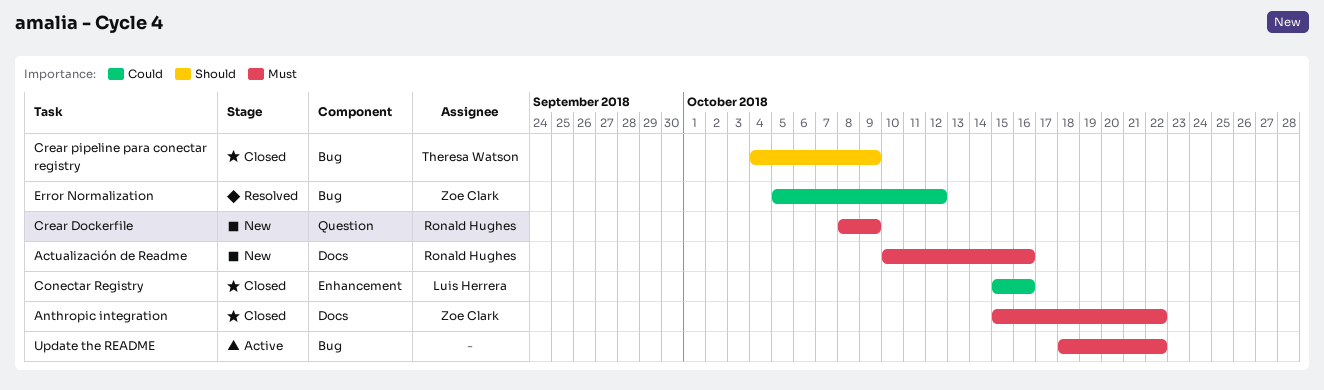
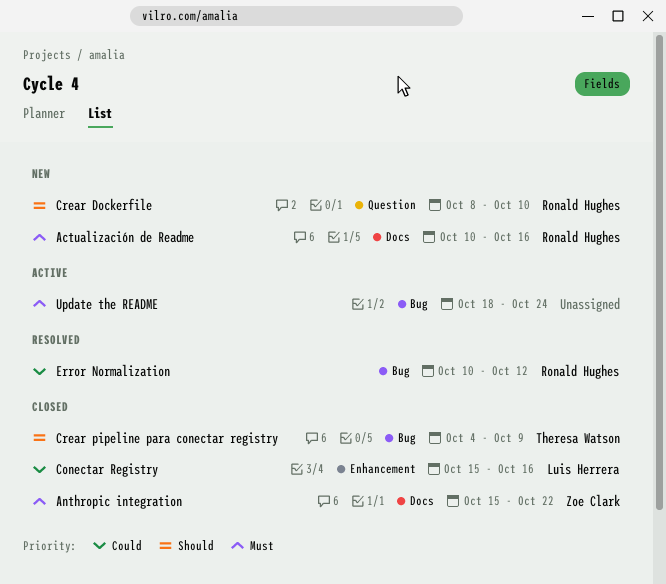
Crear Dockerfile, priority: Must -> Should
Crear Dockerfile, due: Oct 9 -> Oct 10
Error Normalization, owner: Zoe Clark -> Ronald Hughes
Error Normalization, start: Oct 5 -> Oct 10
Update the README, due: Oct 22 -> Oct 24

